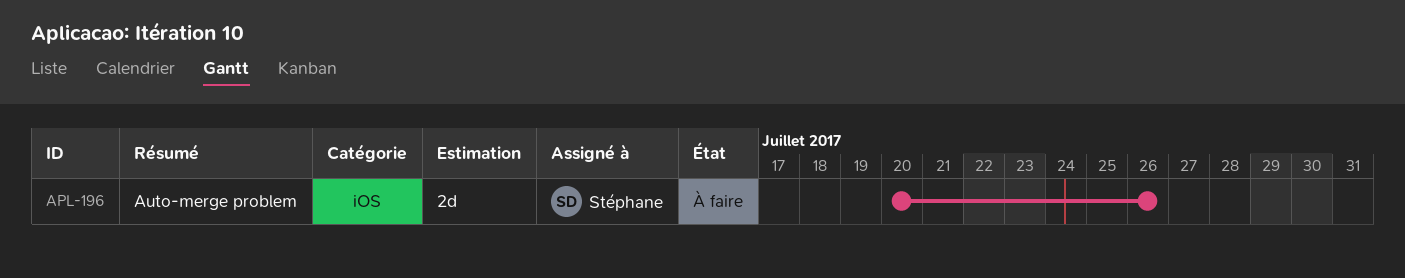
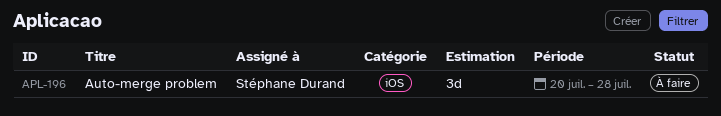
APL-196, estimate: 2d -> 3d
APL-196, due: Jul 26 -> Jul 28

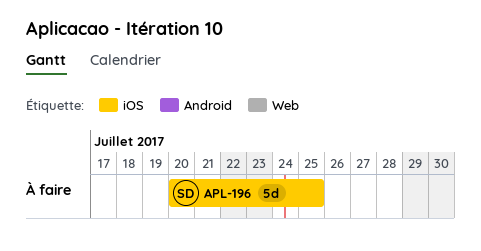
APL-196, estimate: 3d -> 5d
APL-196, due: Jul 28 -> Jul 25

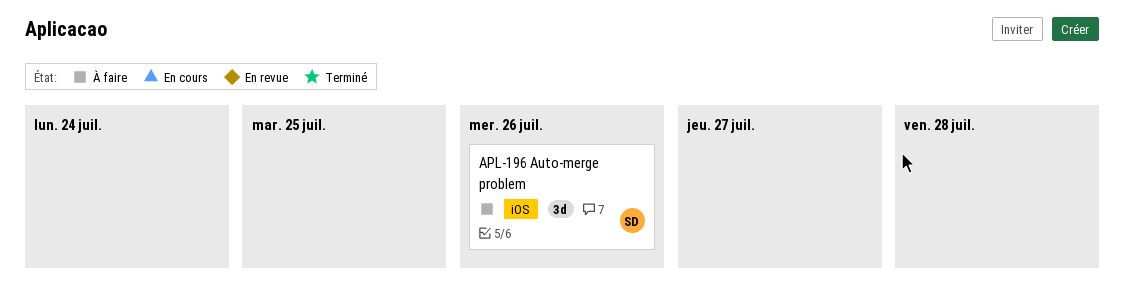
APL-196, estimate: 5d -> 3d
APL-196, due: Jul 25 -> Jul 26

